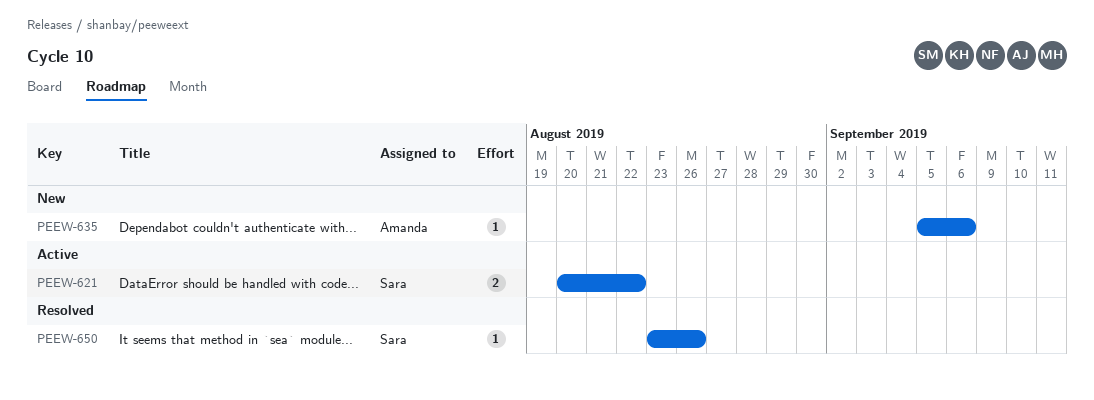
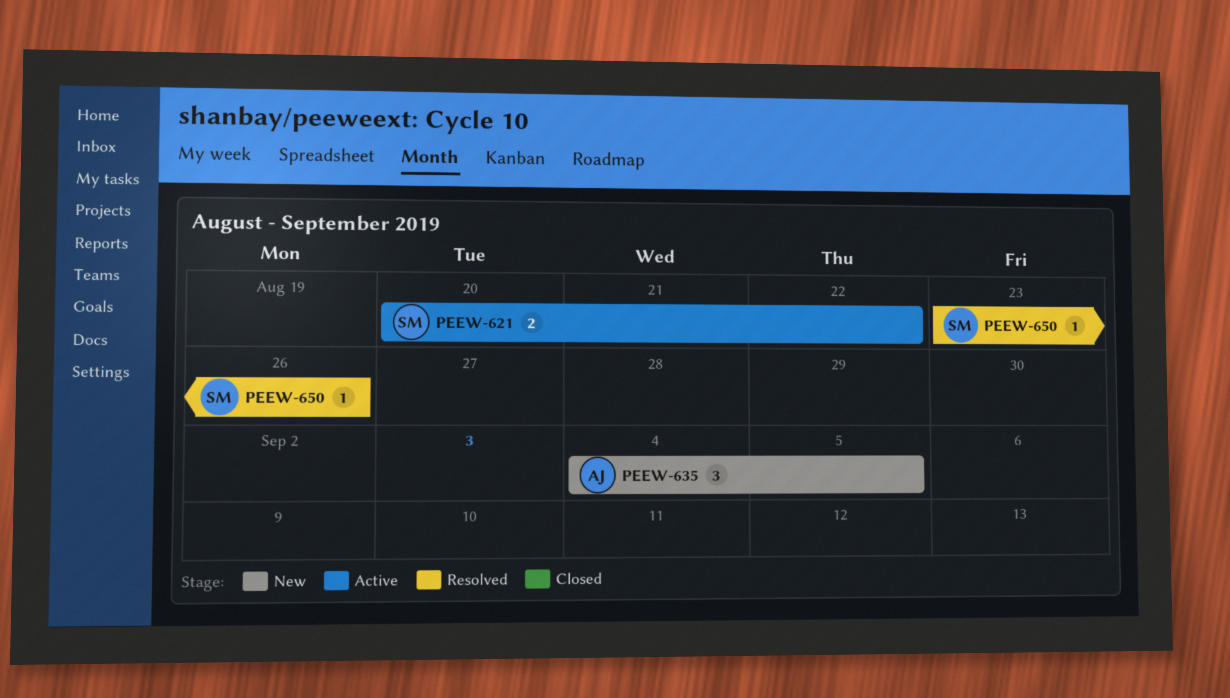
PEEW-635, estimate: 1 -> 3
PEEW-635, start: Sep 5 -> Sep 4
PEEW-635, due: Sep 6 -> Sep 5

